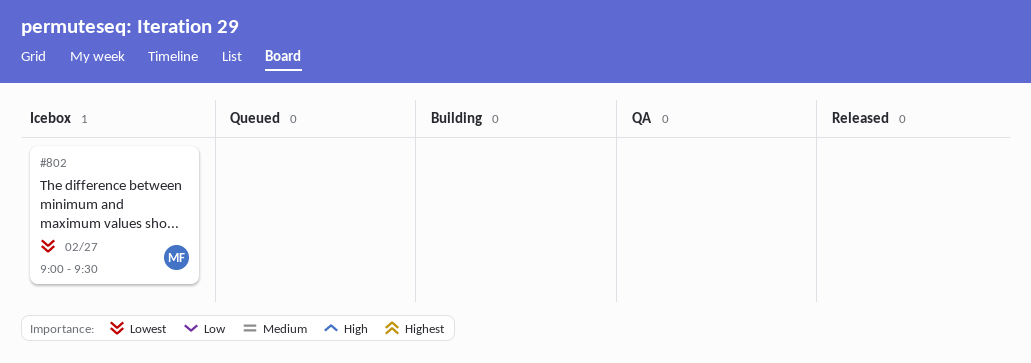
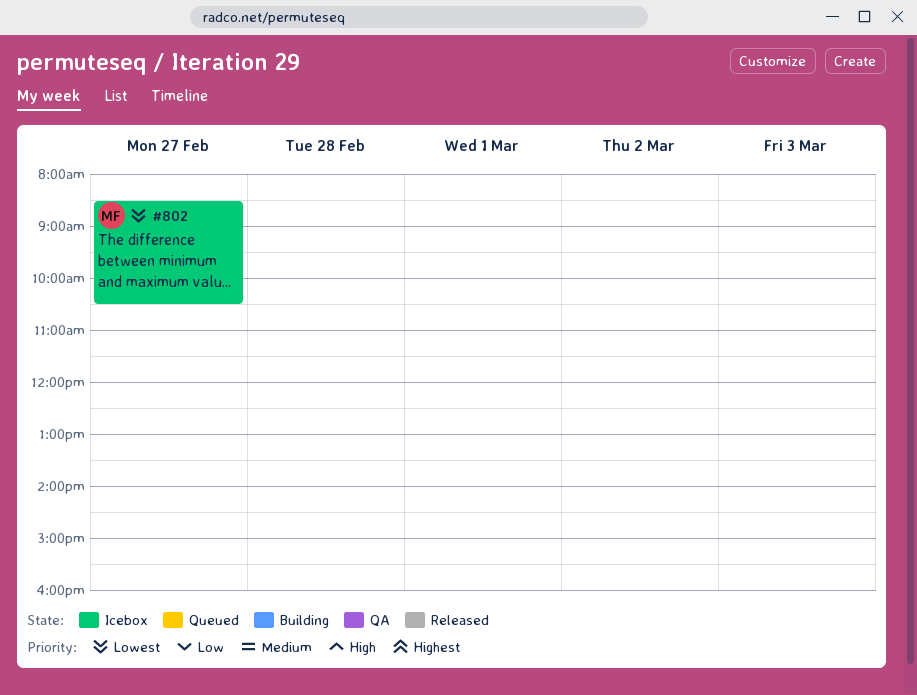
#802, begins: 09:00 -> 08:30
#802, ends: 09:30 -> 10:30

